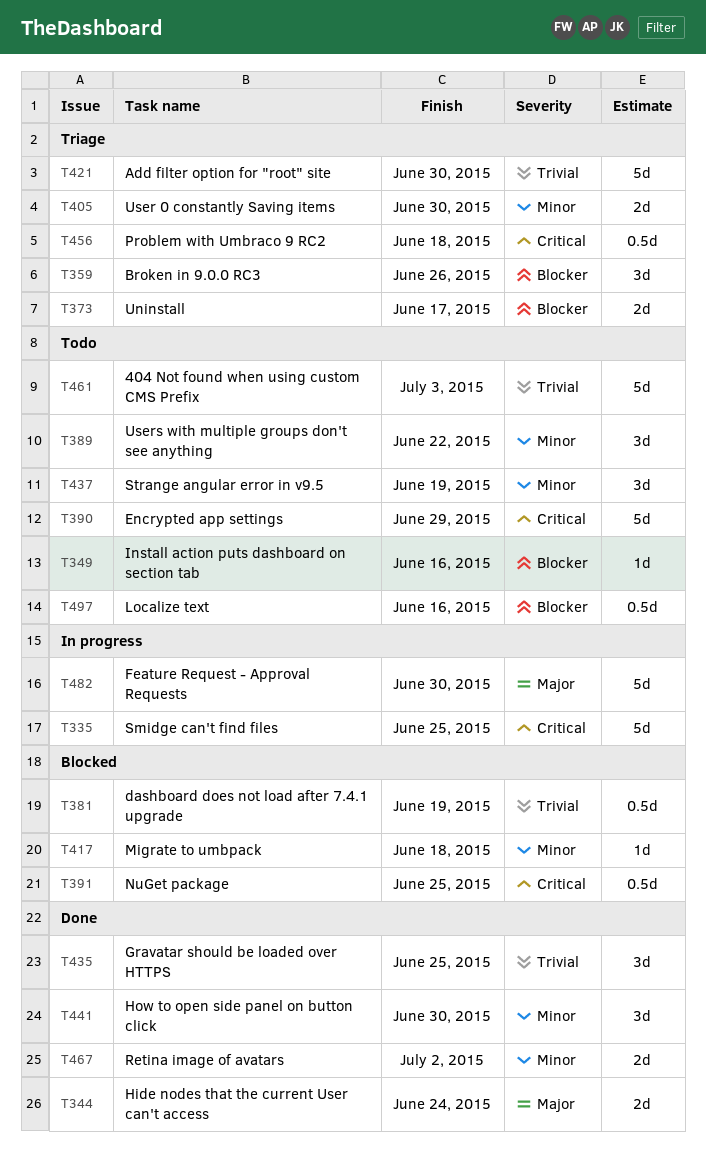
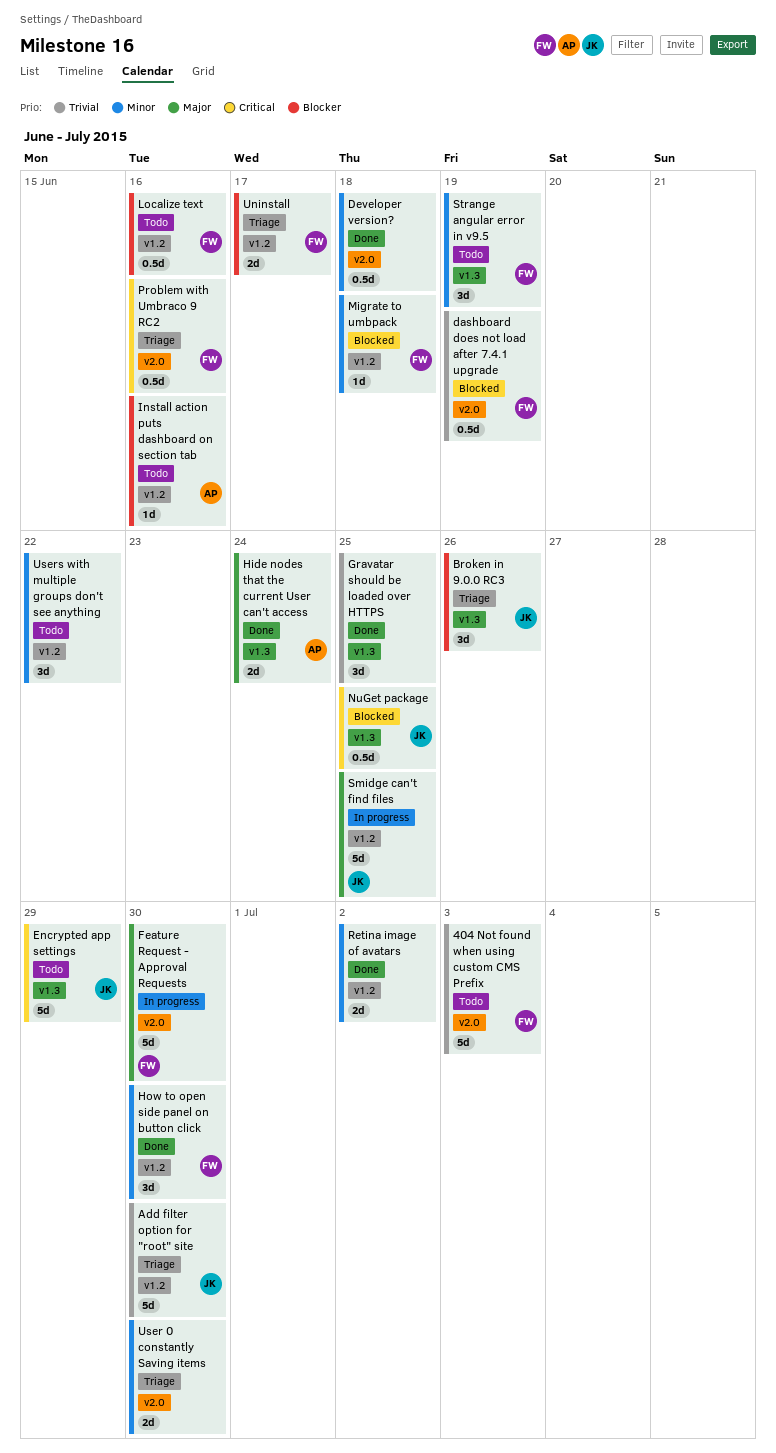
Developer version?: none -> present
Problem with Umbraco 9 RC2, due: Jun 18 -> Jun 16
Smidge can't find files, priority: Critical -> Major

